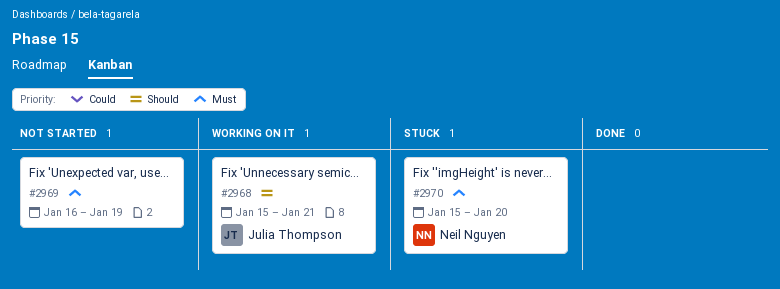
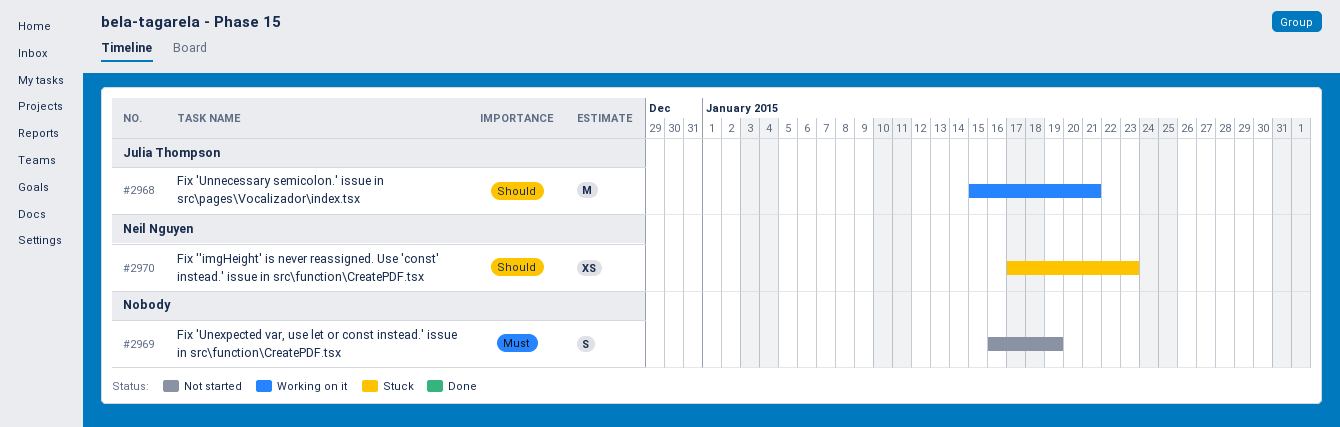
#2970, priority: Must -> Should
#2970, start: Jan 15 -> Jan 17
#2970, due: Jan 20 -> Jan 23

